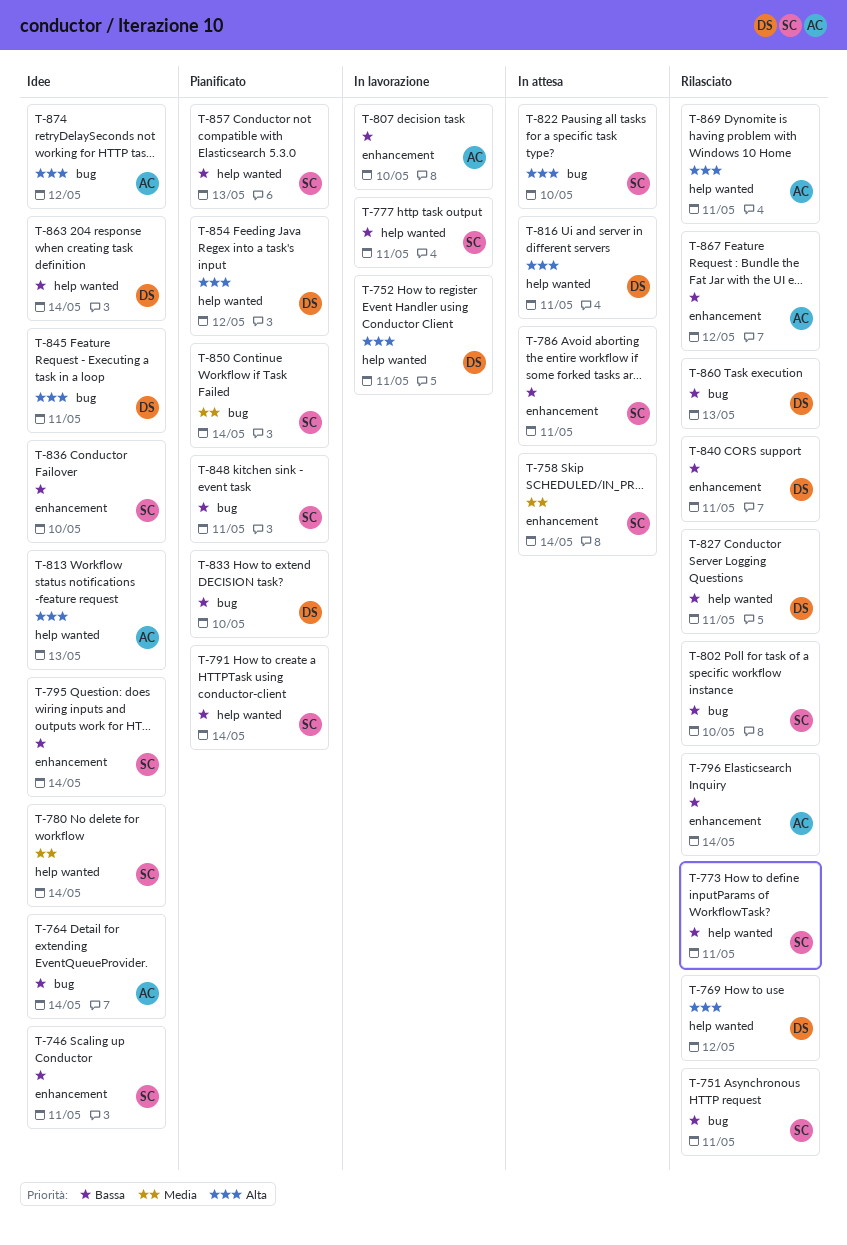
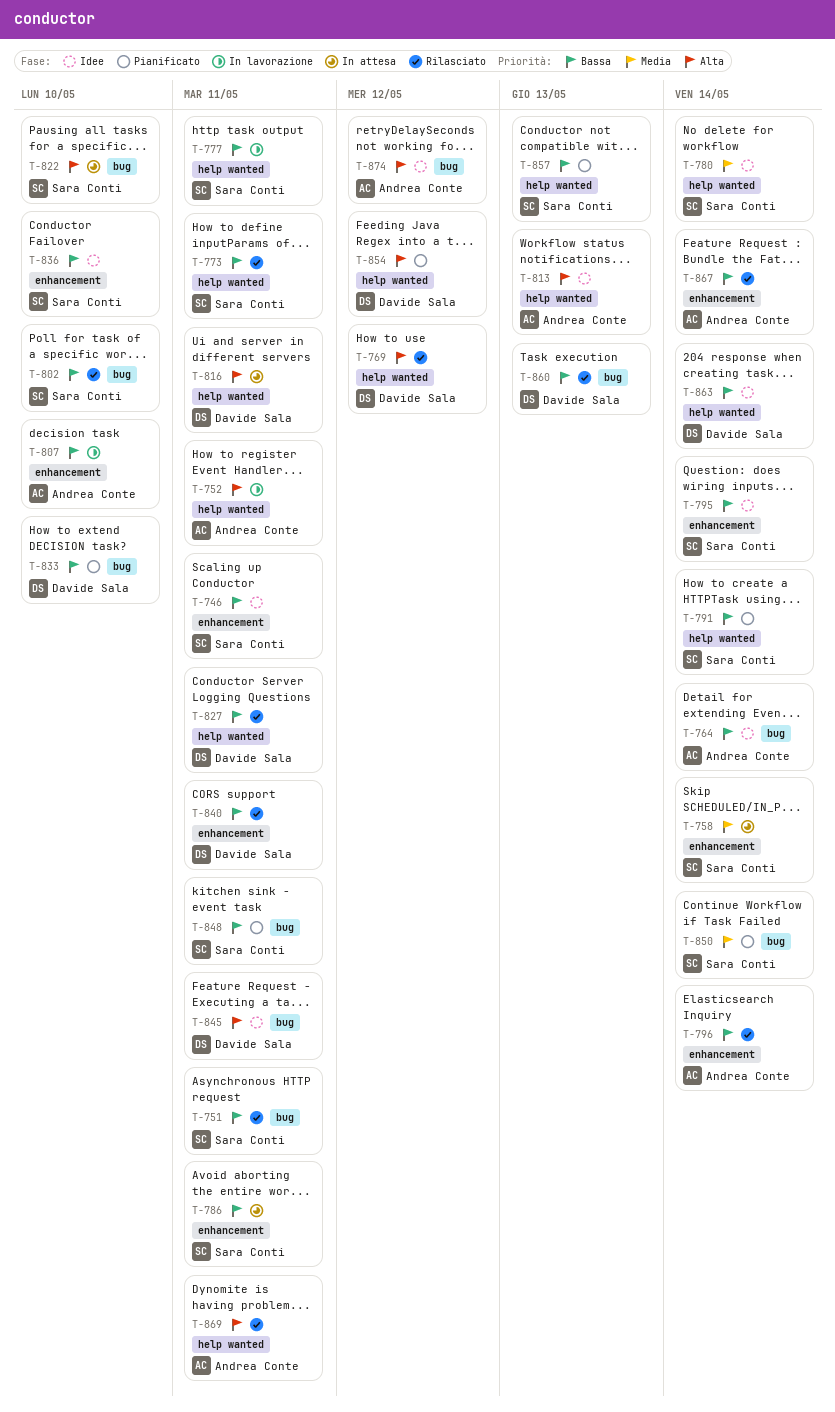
T-752, owner: Davide Sala -> Andrea Conte
T-867, due: May 12 -> May 14

